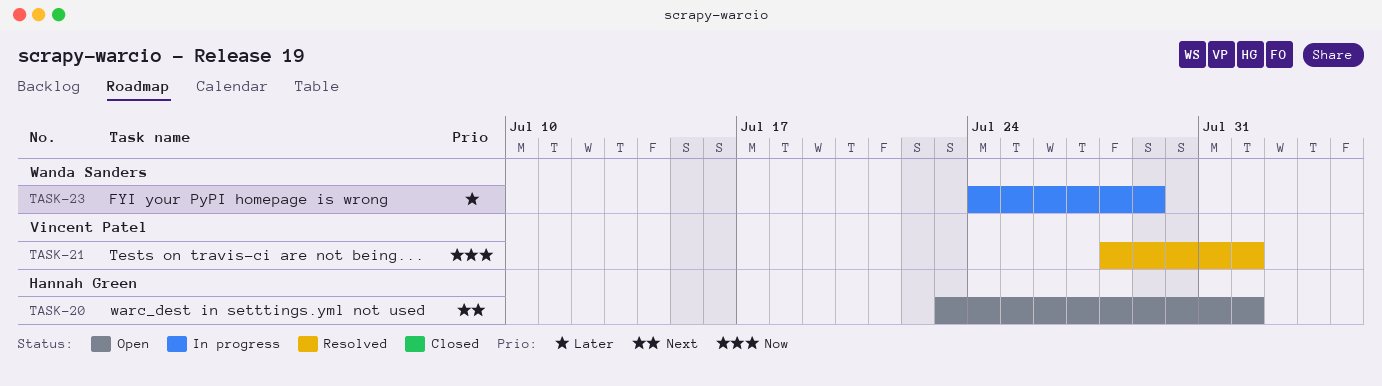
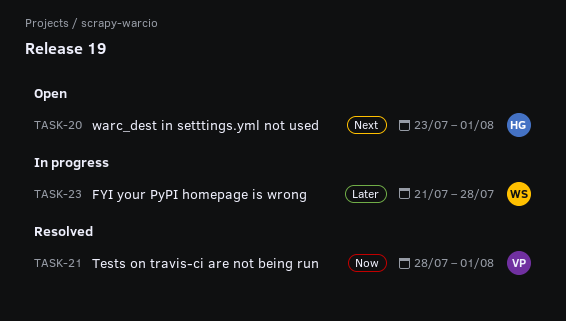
TASK-23, start: Jul 24 -> Jul 21
TASK-23, due: Jul 29 -> Jul 28

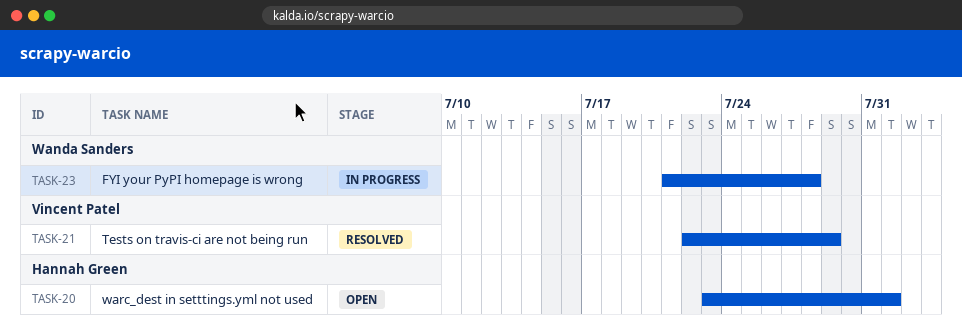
TASK-21, start: Jul 28 -> Jul 22
TASK-21, due: Aug 1 -> Jul 29

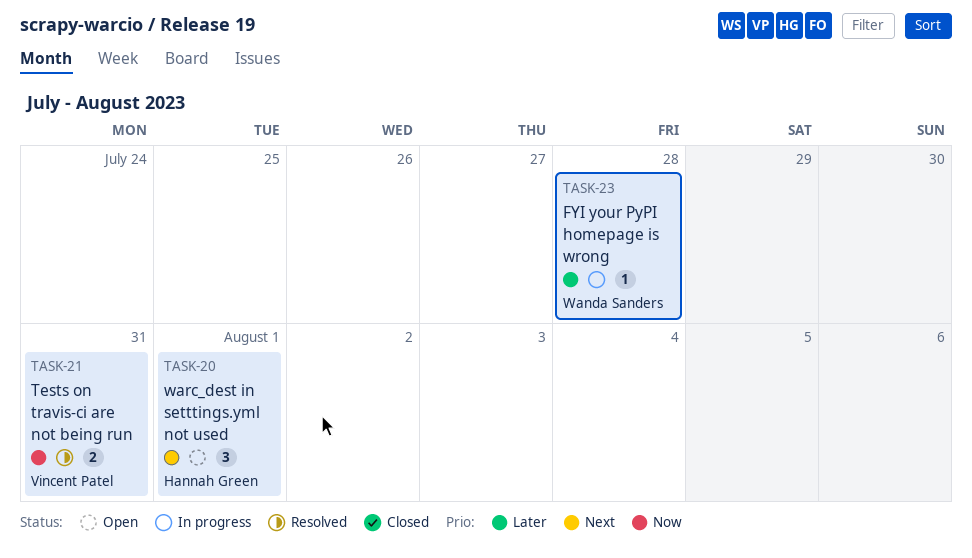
TASK-21, due: Jul 29 -> Jul 31

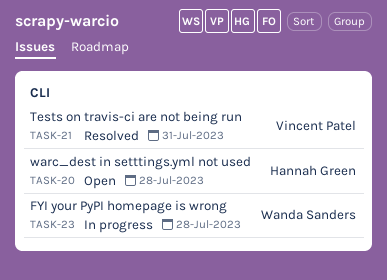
TASK-20, due: Aug 1 -> Jul 28

